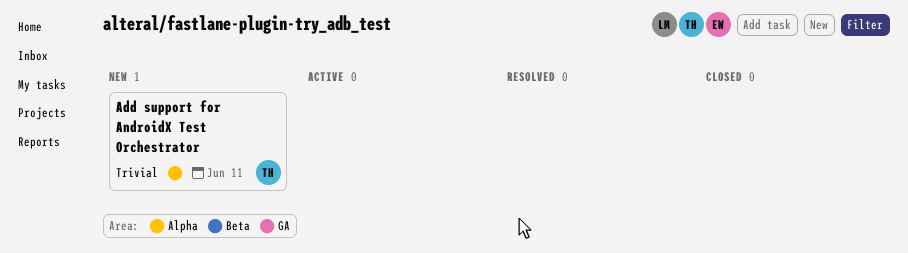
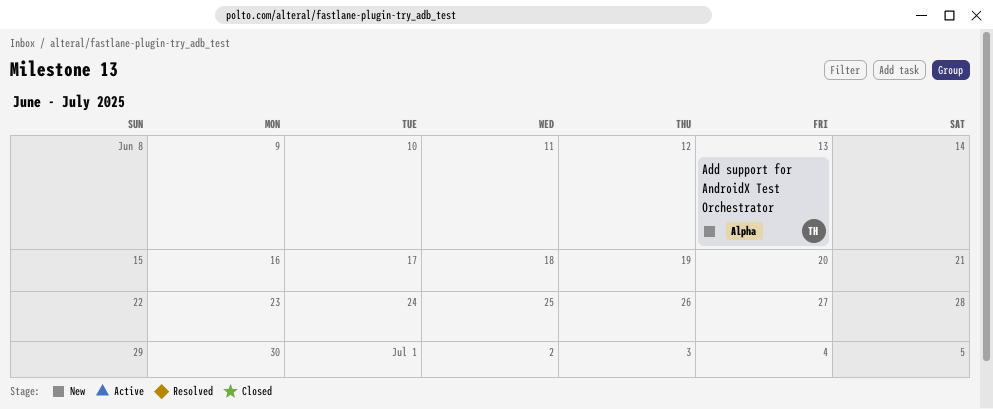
Add support for AndroidX Test Orchestrator, due: Jun 11 -> Jun 13

